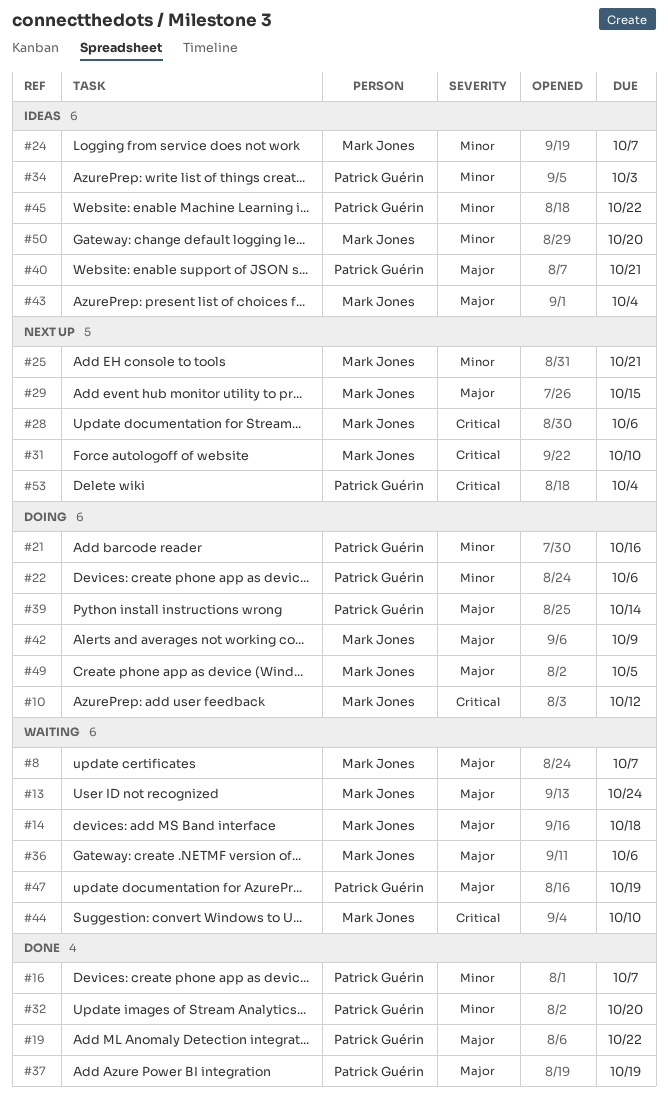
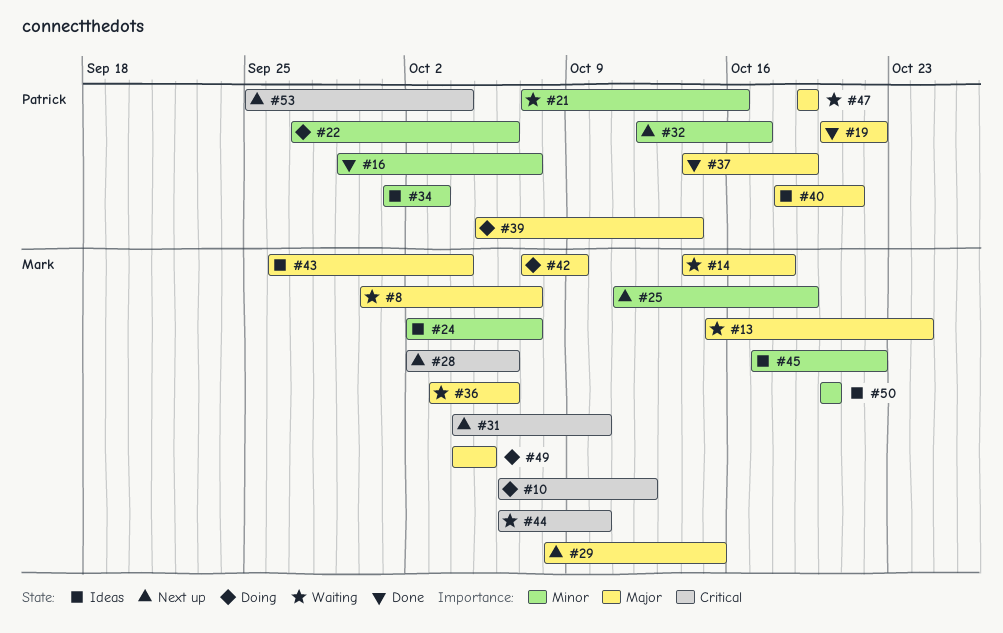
#21, status: Doing -> Waiting
#25, due: Oct 21 -> Oct 19
#32, status: Done -> Next up
#32, due: Oct 20 -> Oct 17
#45, owner: Patrick Guérin -> Mark Jones

